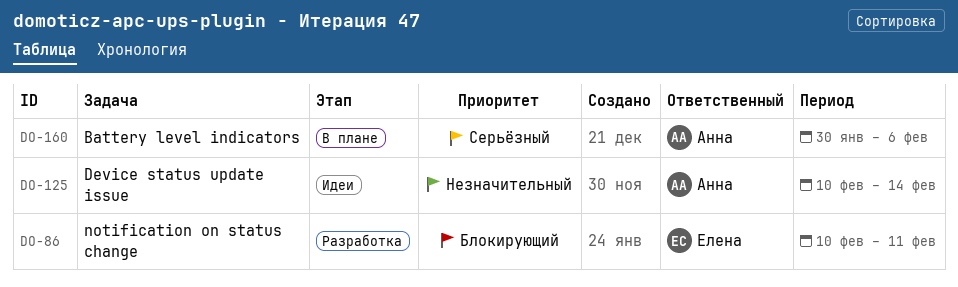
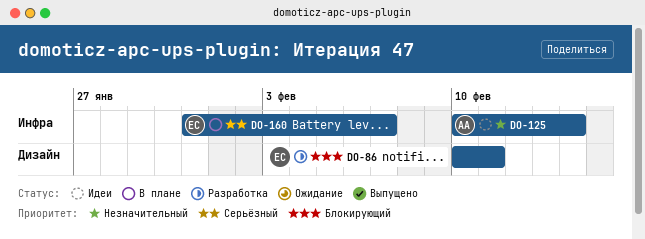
DO-160, owner: Анна -> Елена
DO-160, start: Jan 30 -> Jan 31
DO-160, due: Feb 6 -> Feb 7

